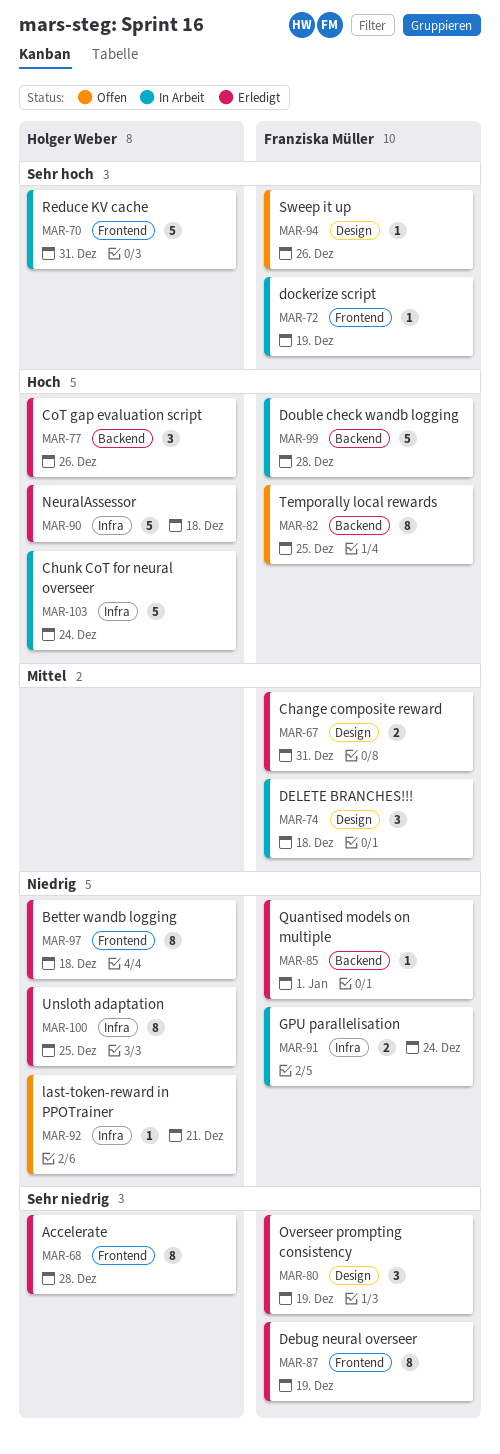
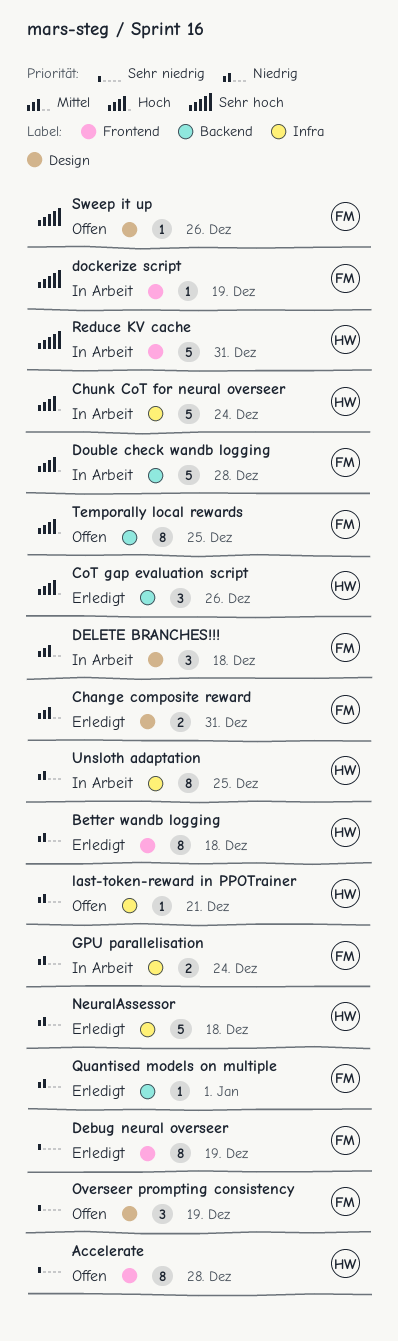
Accelerate, status: Erledigt -> Offen
NeuralAssessor, priority: Hoch -> Niedrig
Overseer prompting consistency, status: Erledigt -> Offen
Unsloth adaptation, status: Erledigt -> In Arbeit

